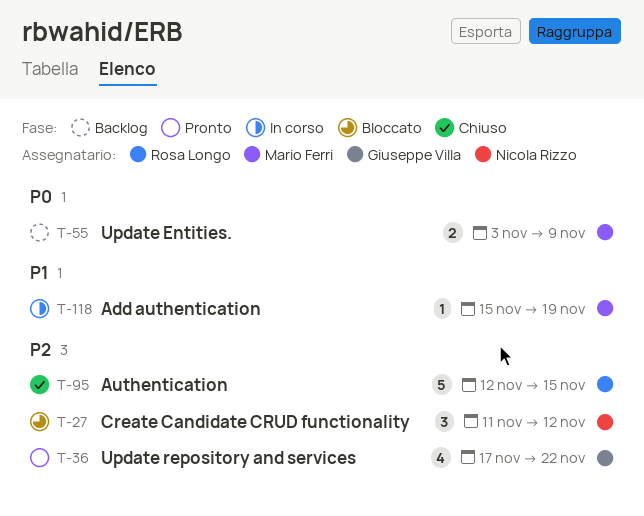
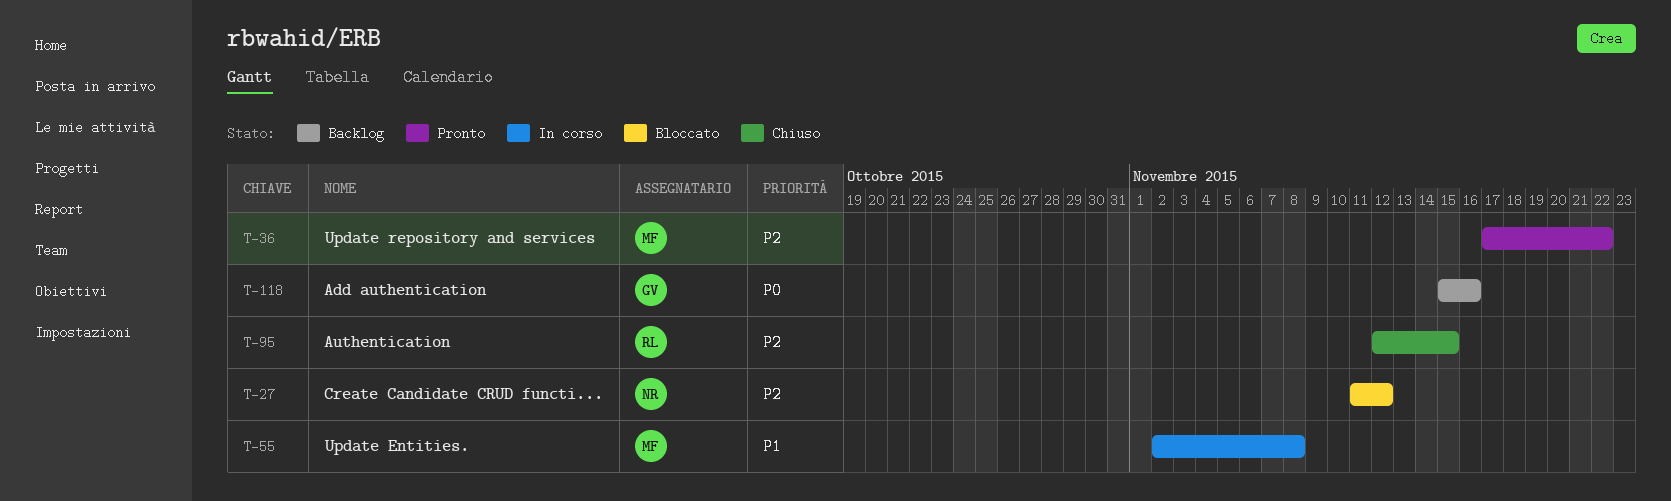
T-36, owner: Giuseppe Villa -> Mario Ferri
T-55, status: Backlog -> In corso
T-55, priority: P0 -> P1
T-55, start: Nov 3 -> Nov 2
T-55, due: Nov 9 -> Nov 8
T-118, status: In corso -> Backlog
T-118, owner: Mario Ferri -> Giuseppe Villa
T-118, priority: P1 -> P0
T-118, due: Nov 19 -> Nov 16

